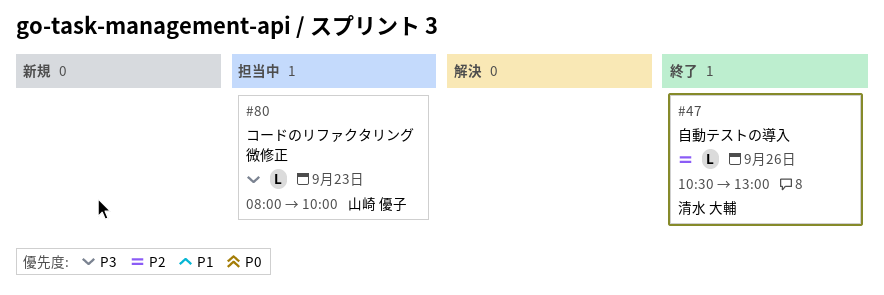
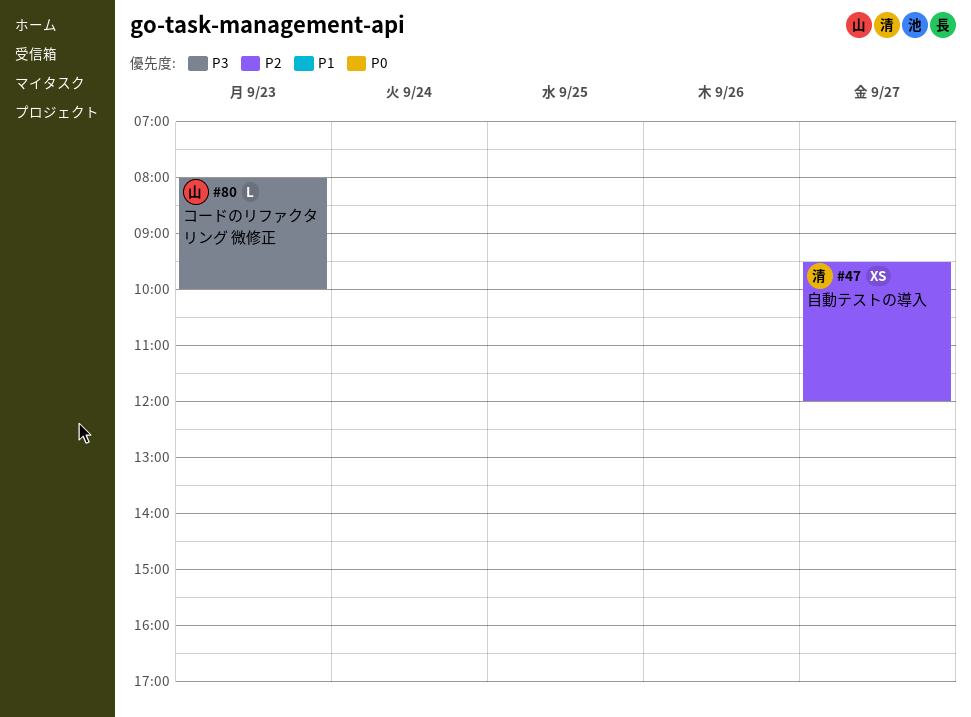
#47, estimate: L -> XS
#47, day: Sep 26 -> Sep 27
#47, begins: 10:30 -> 09:30
#47, ends: 13:00 -> 12:00

